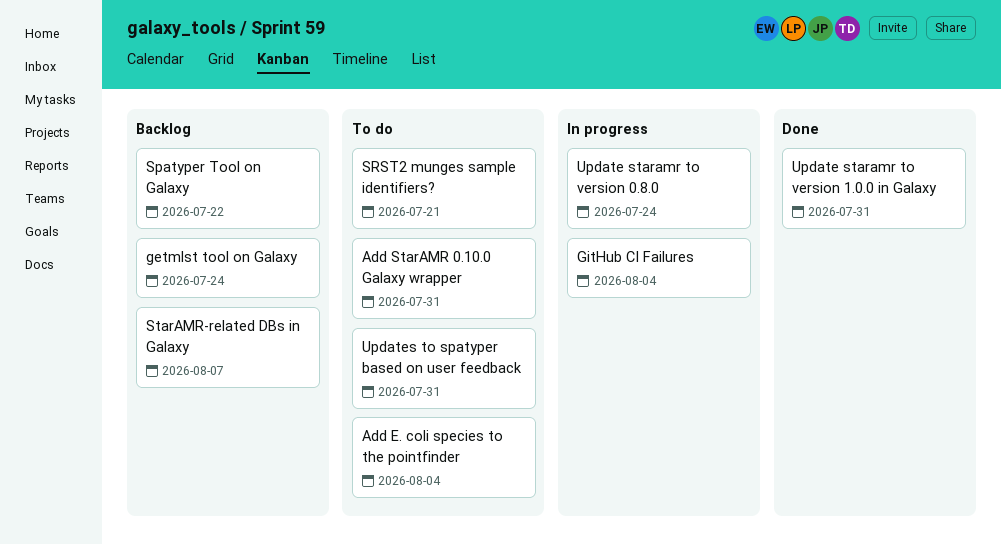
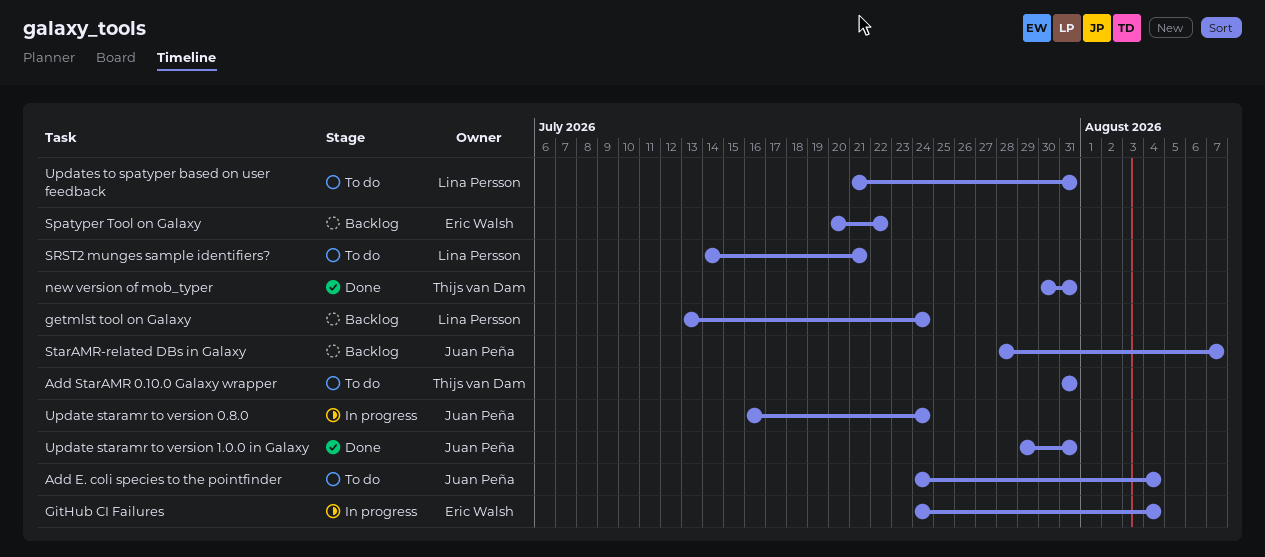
new version of mob_typer: none -> present

